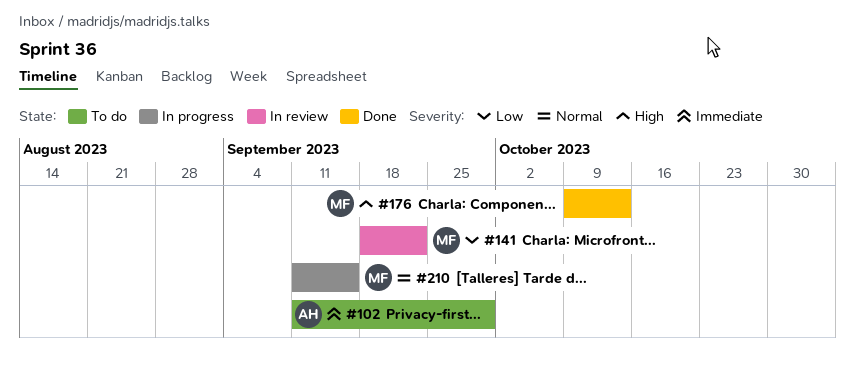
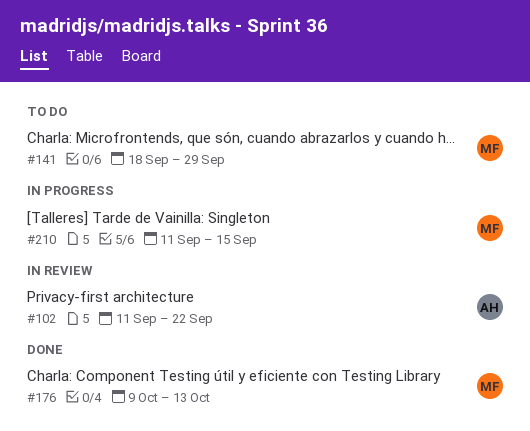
#102, status: To do -> In review
#102, due: Sep 29 -> Sep 22
#141, status: In review -> To do
#141, due: Sep 22 -> Sep 29

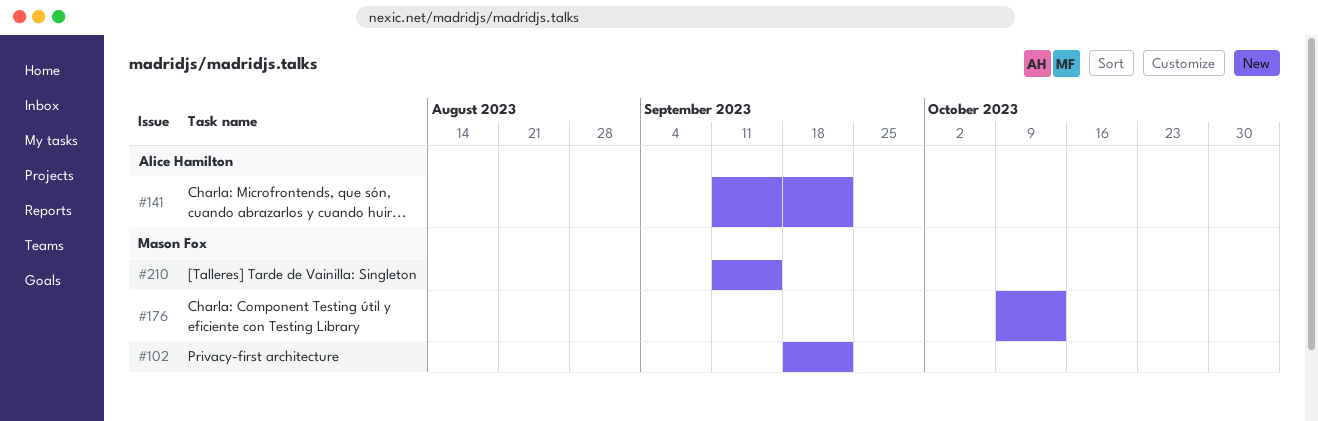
#102, owner: Alice Hamilton -> Mason Fox
#102, start: Sep 11 -> Sep 18
#141, owner: Mason Fox -> Alice Hamilton
#141, start: Sep 18 -> Sep 11
#141, due: Sep 29 -> Sep 22

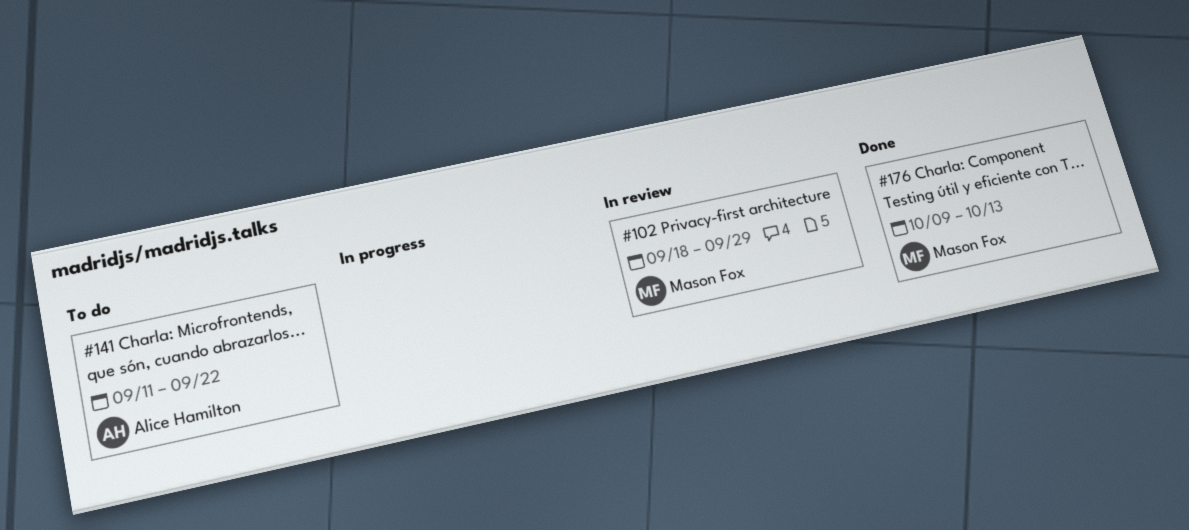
#102, due: Sep 22 -> Sep 29
#210: present -> none

